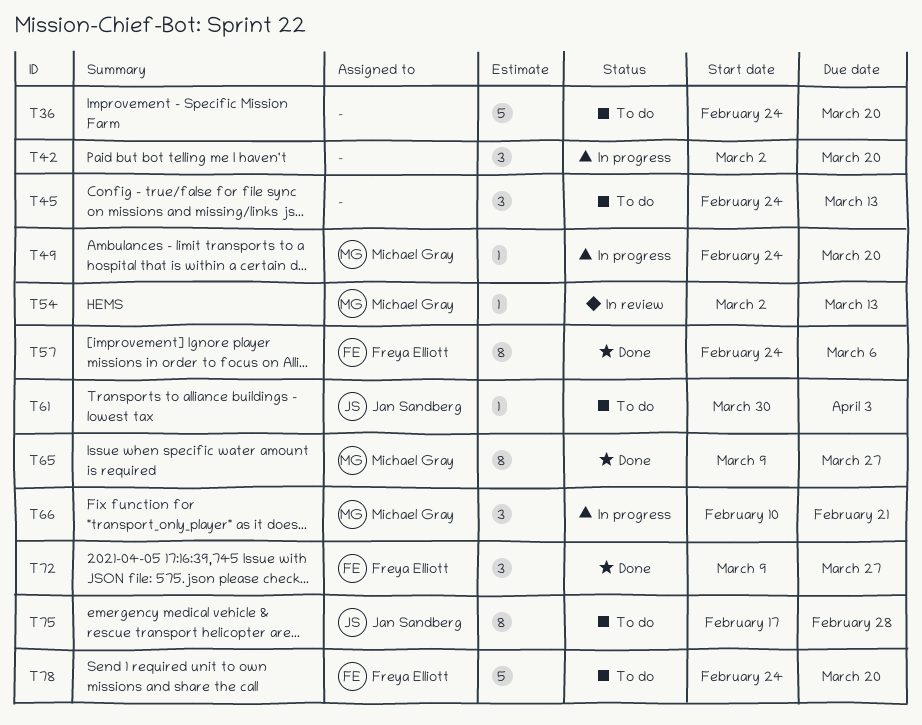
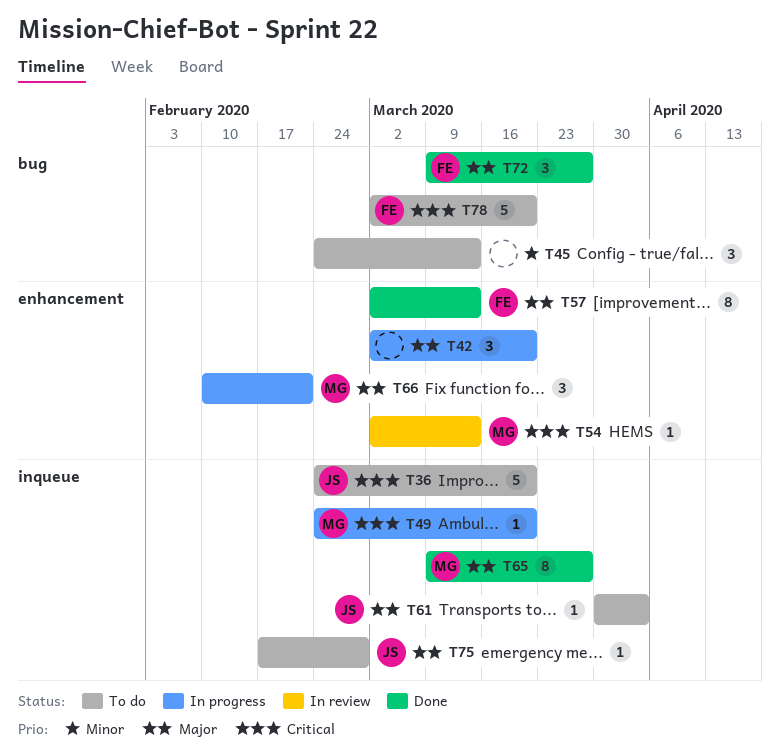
T36, owner: none -> Jan Sandberg
T57, start: Feb 24 -> Mar 2
T57, due: Mar 6 -> Mar 13
T75, estimate: 8 -> 1
T78, start: Feb 24 -> Mar 2

